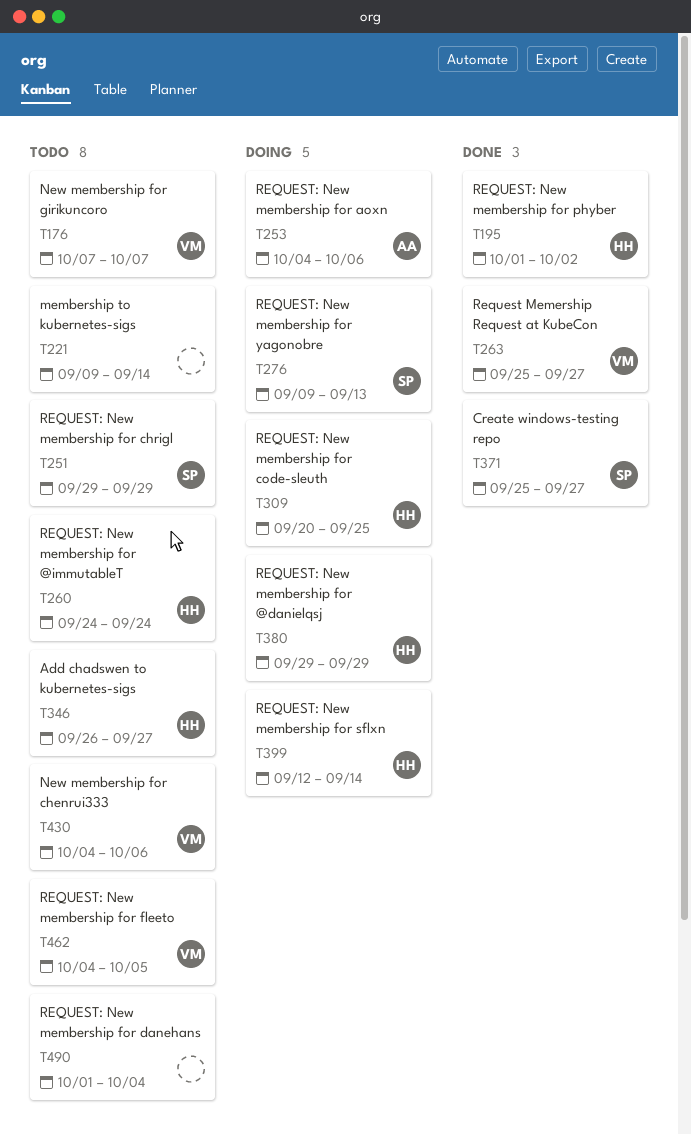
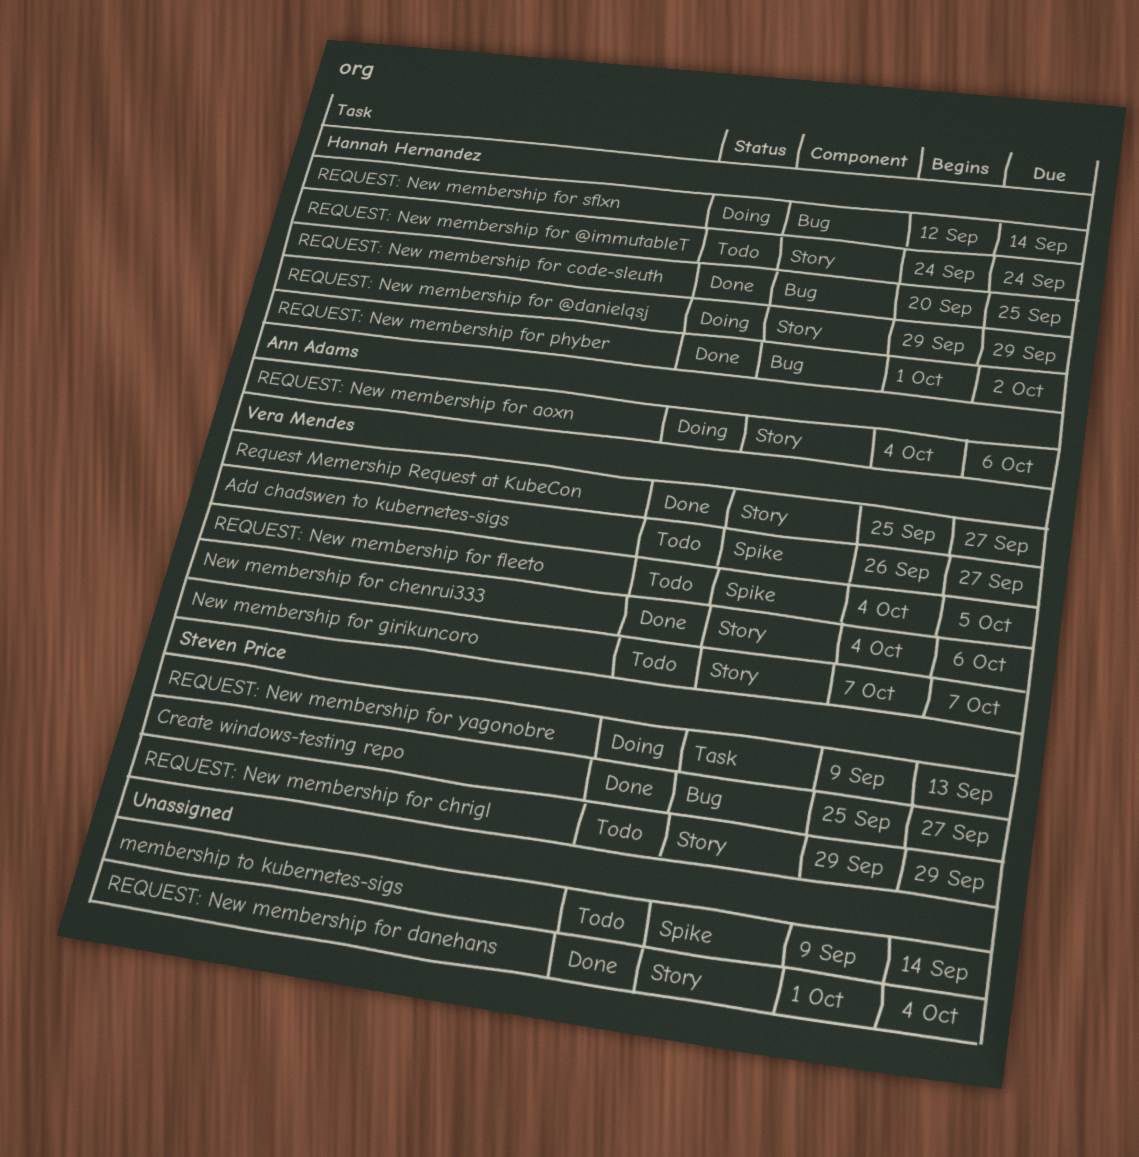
Add chadswen to kubernetes-sigs, owner: Hannah Hernandez -> Vera Mendes
New membership for chenrui333, status: Todo -> Done
REQUEST: New membership for code-sleuth, status: Doing -> Done
REQUEST: New membership for danehans, status: Todo -> Done

